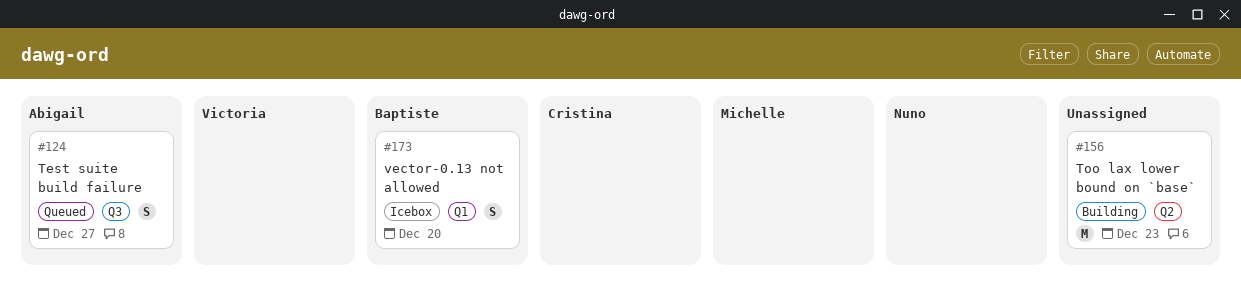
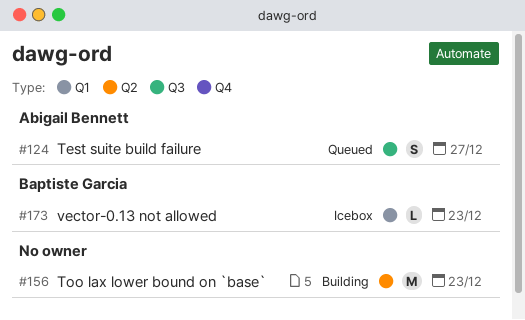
#173, estimate: S -> L
#173, due: Dec 20 -> Dec 23

